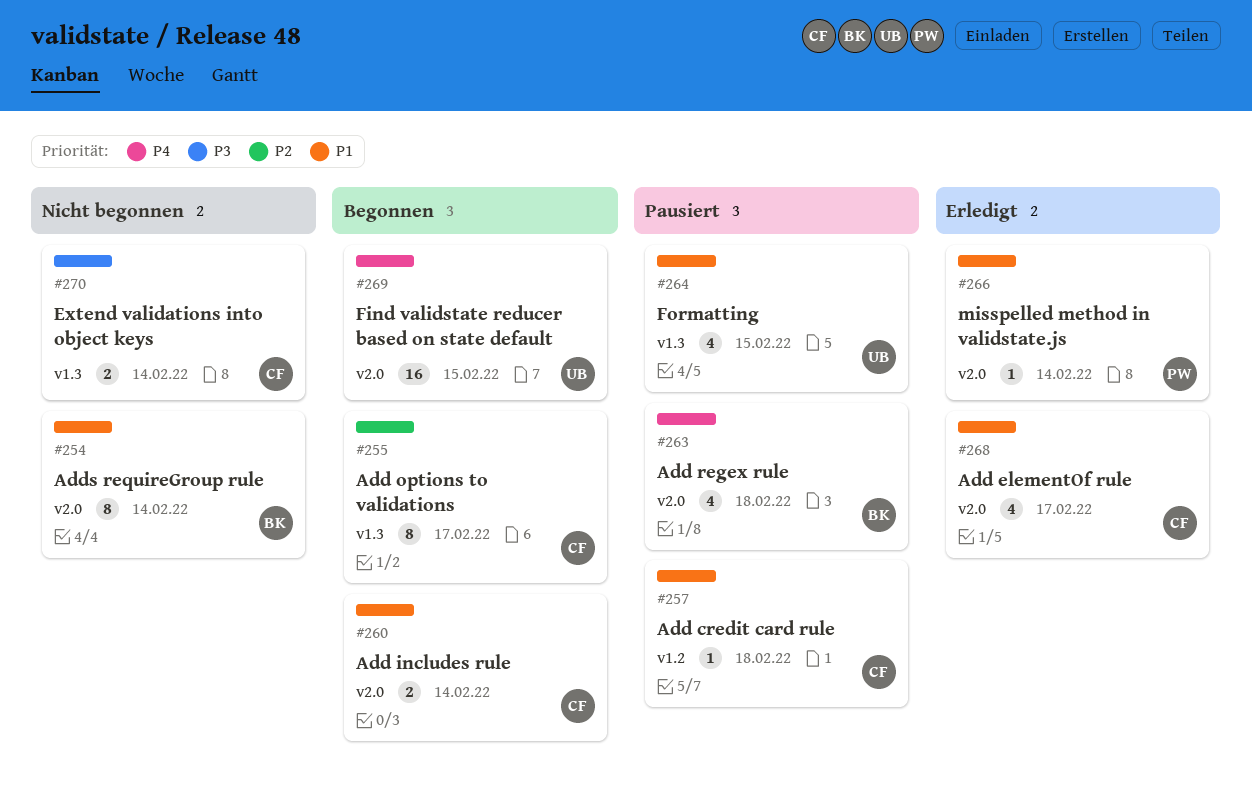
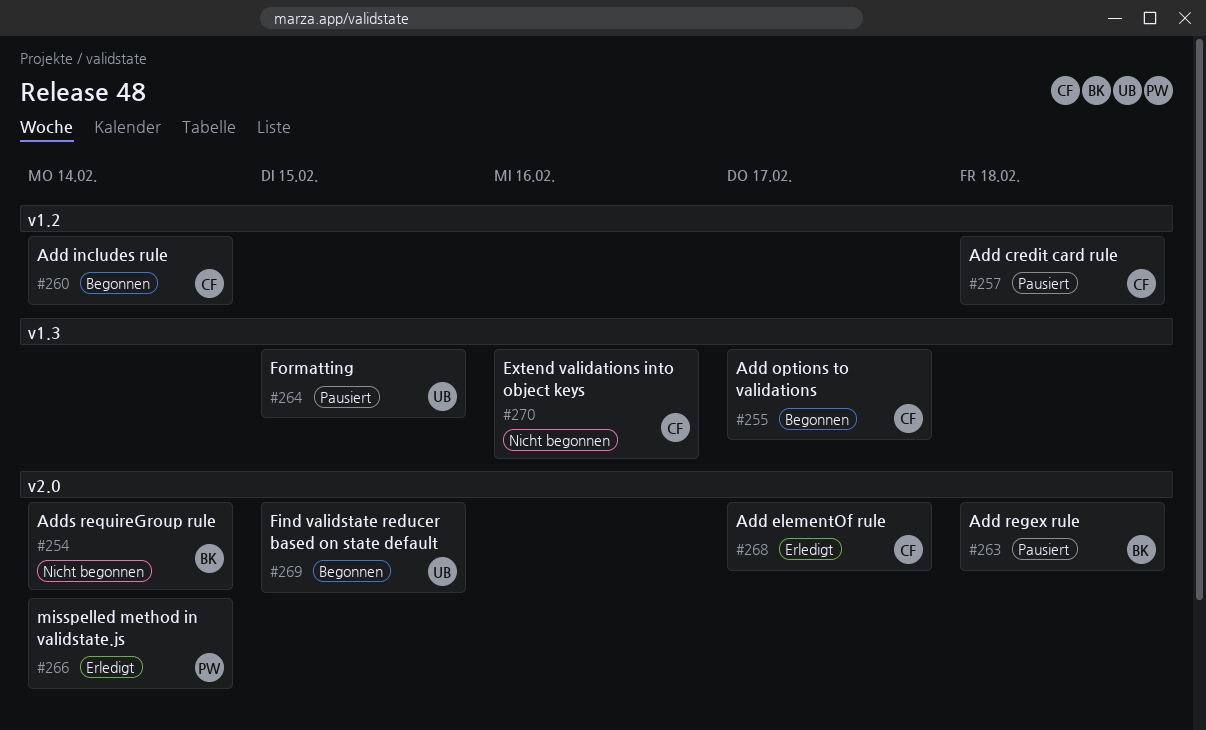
#260, label: v2.0 -> v1.2
#270, due: Feb 14 -> Feb 16

